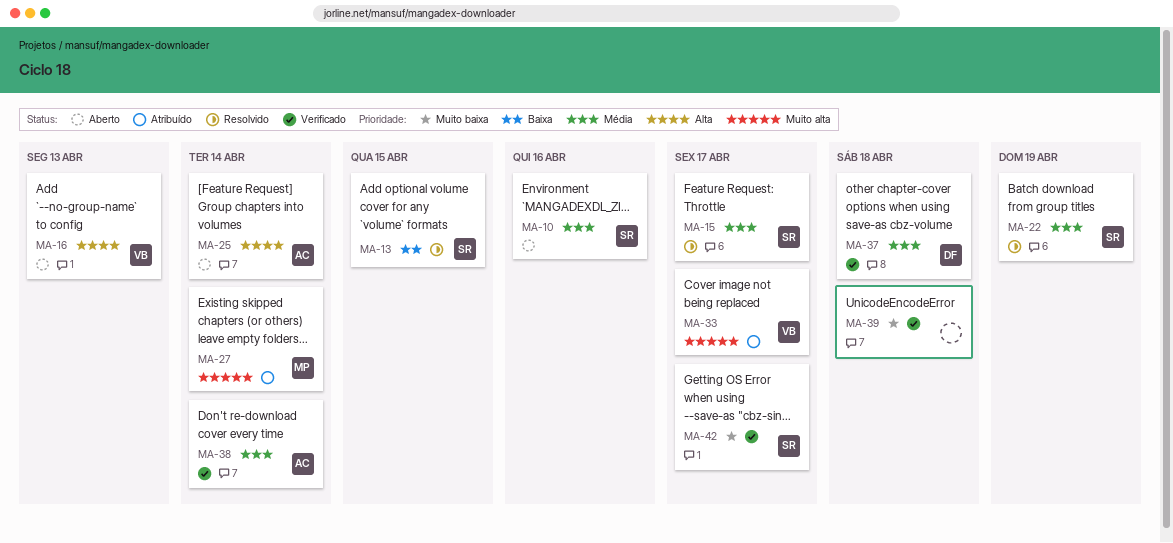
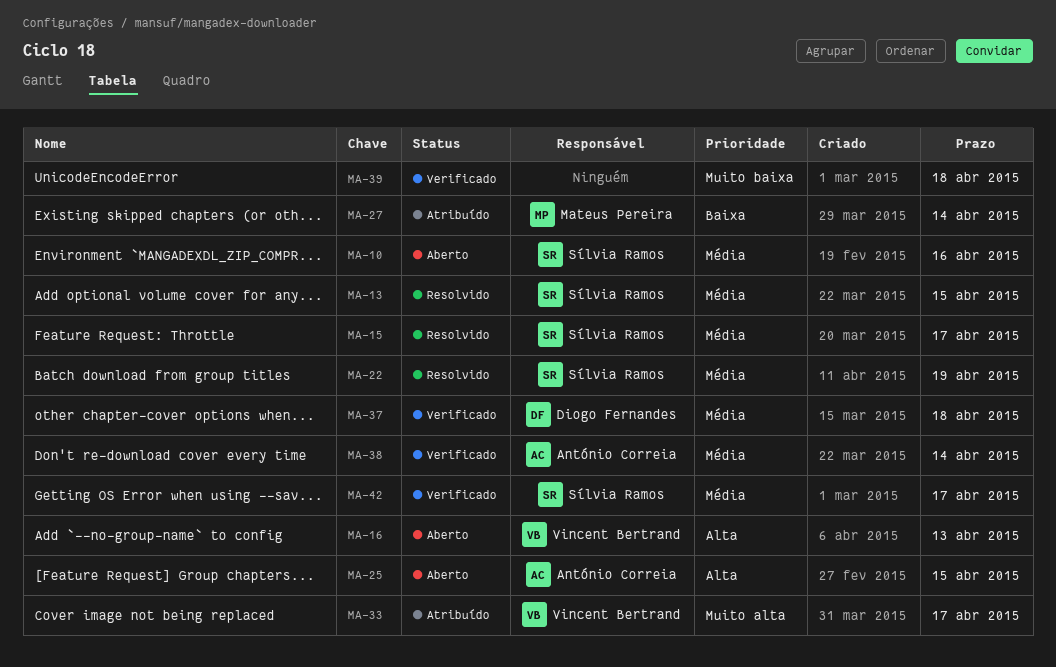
MA-13, priority: Baixa -> Média
MA-25, due: Apr 14 -> Apr 15
MA-27, priority: Muito alta -> Baixa
MA-42, priority: Muito baixa -> Média

